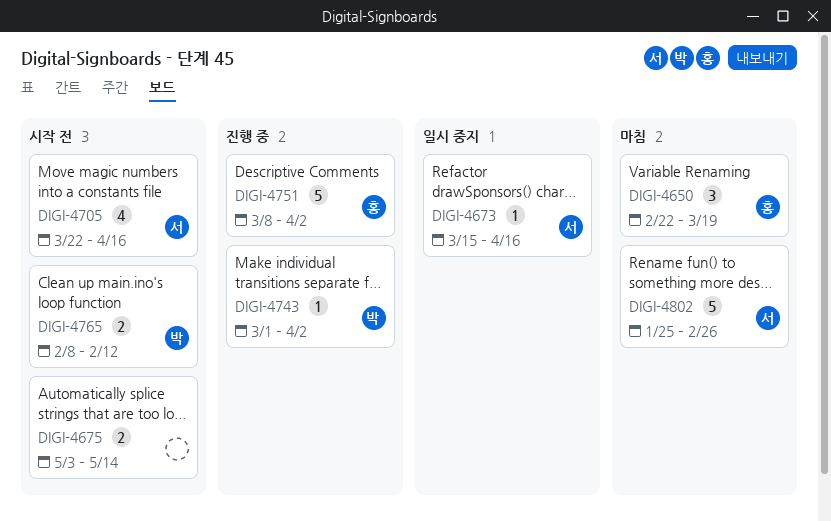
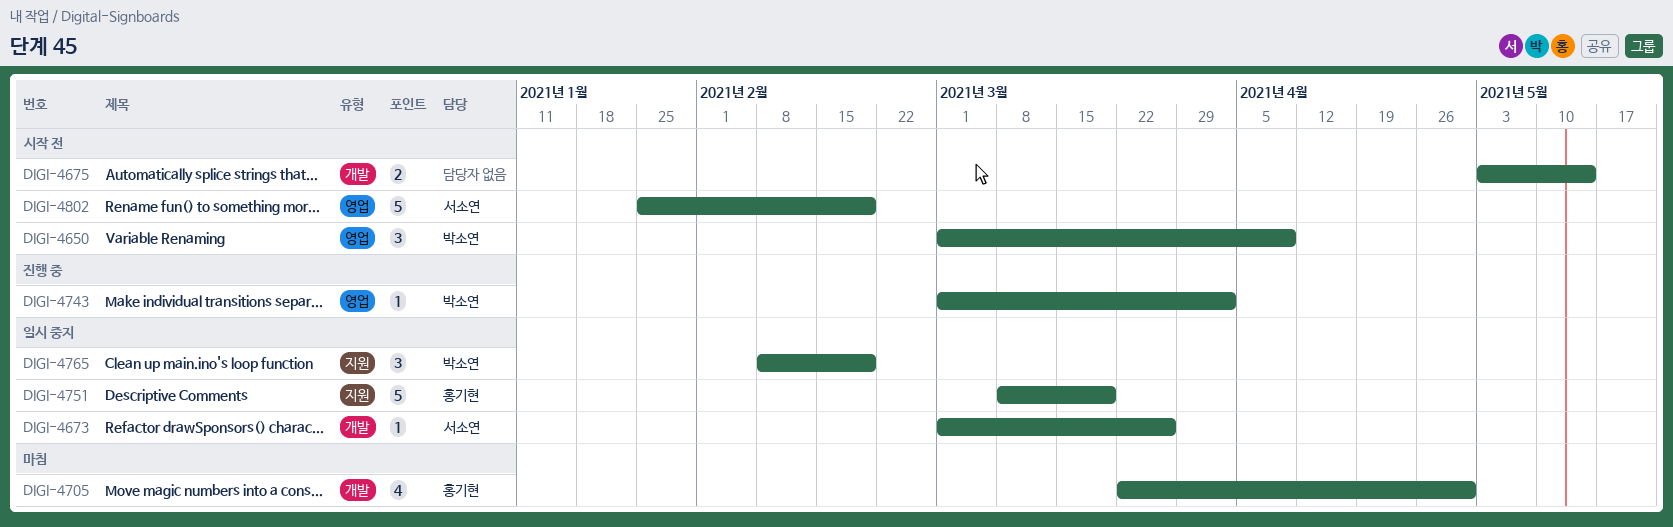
DIGI-4650, status: 마침 -> 시작 전
DIGI-4650, owner: 홍기현 -> 박소연
DIGI-4650, start: Feb 22 -> Mar 1
DIGI-4650, due: Mar 19 -> Apr 9
DIGI-4673, start: Mar 15 -> Mar 1
DIGI-4673, due: Apr 16 -> Mar 26
DIGI-4705, status: 시작 전 -> 마침
DIGI-4705, owner: 서소연 -> 홍기현
DIGI-4705, due: Apr 16 -> Apr 30
DIGI-4751, status: 진행 중 -> 일시 중지
DIGI-4751, due: Apr 2 -> Mar 19
DIGI-4765, status: 시작 전 -> 일시 중지
DIGI-4765, estimate: 2 -> 3
DIGI-4765, due: Feb 12 -> Feb 19
DIGI-4802, status: 마침 -> 시작 전
DIGI-4802, due: Feb 26 -> Feb 19

